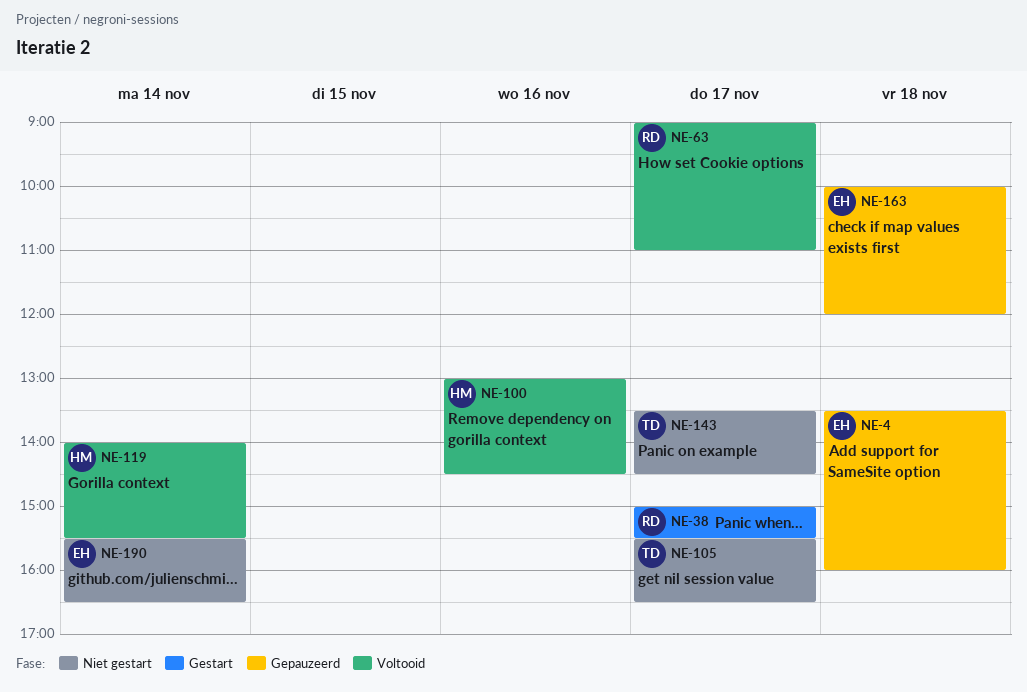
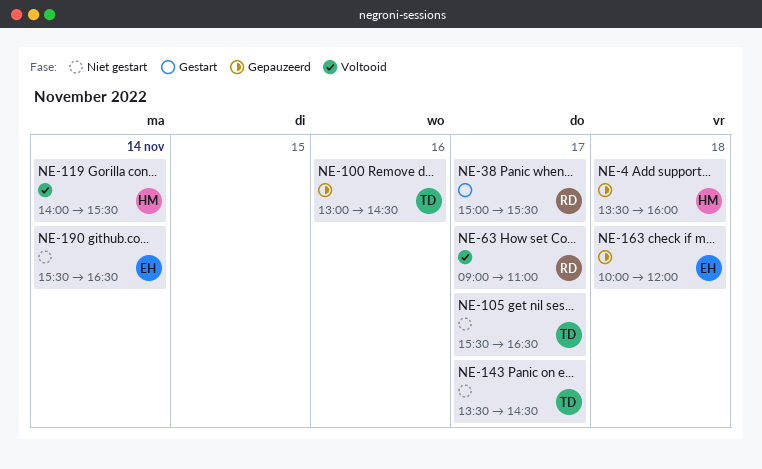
NE-4, owner: EH -> HM
NE-100, status: Voltooid -> Gepauzeerd
NE-100, owner: HM -> TD

